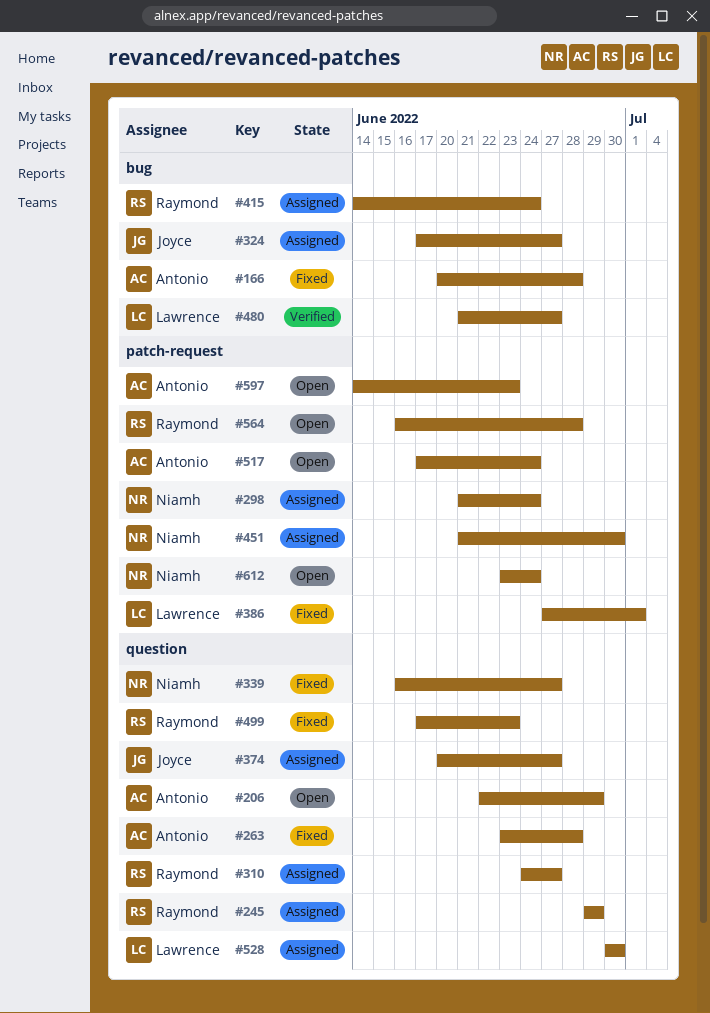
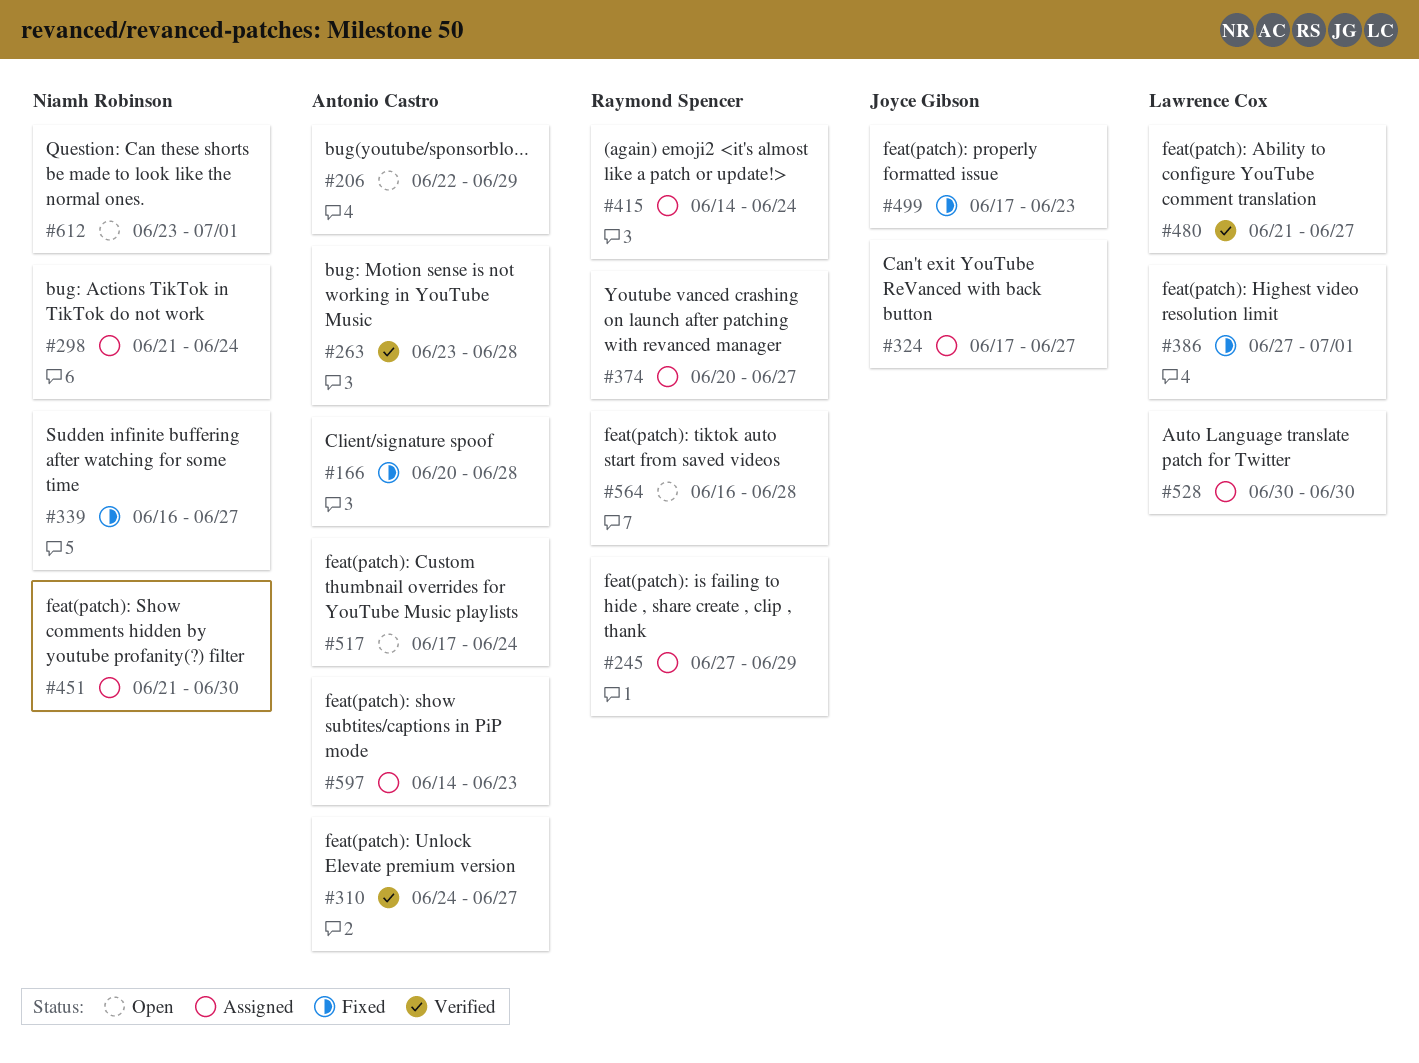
#245, start: Jun 29 -> Jun 27
#263, status: Fixed -> Verified
#310, status: Assigned -> Verified
#310, owner: Raymond Spencer -> Antonio Castro
#374, owner: Joyce Gibson -> Raymond Spencer
#499, owner: Raymond Spencer -> Joyce Gibson
#597, status: Open -> Assigned
#612, due: Jun 24 -> Jul 1

